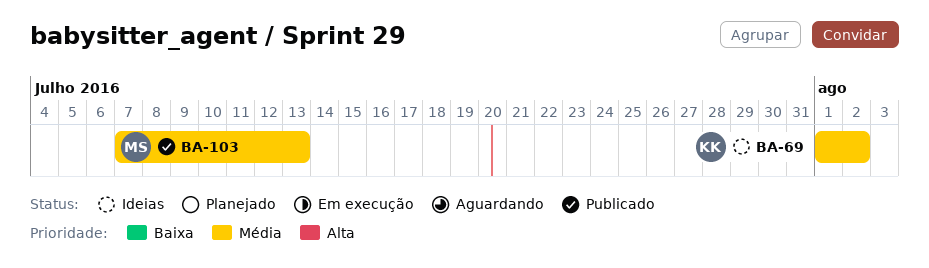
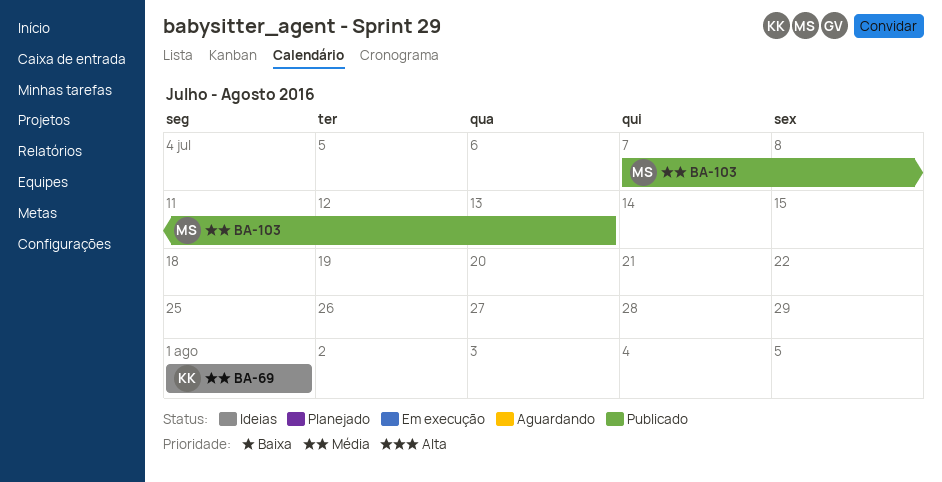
BA-69, due: Aug 2 -> Aug 1

